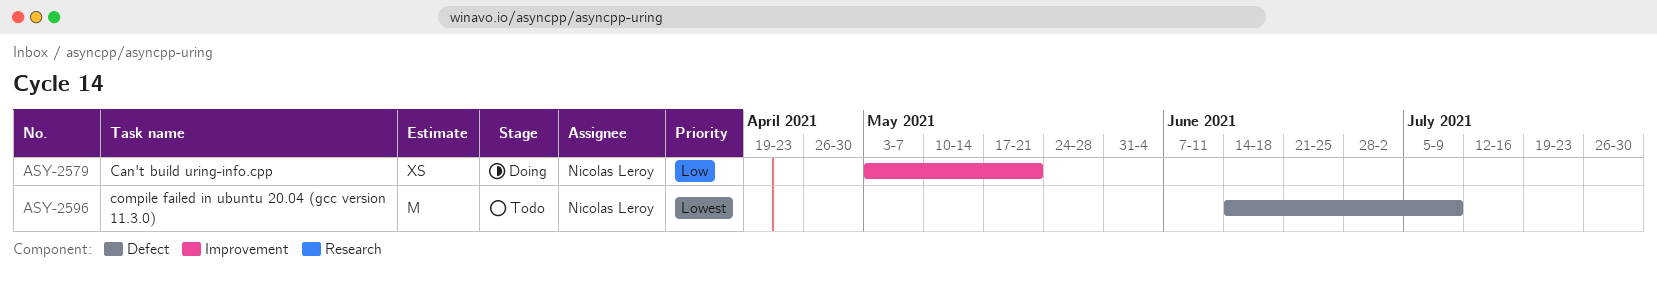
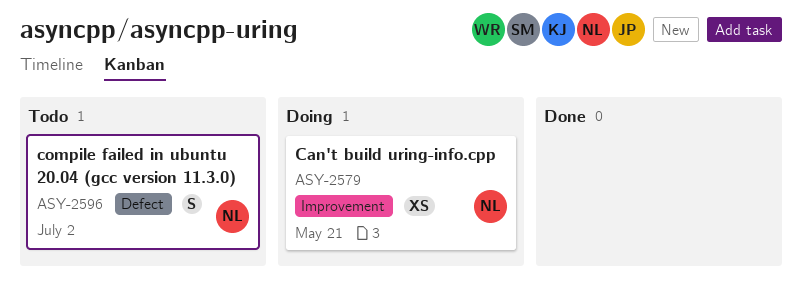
ASY-2596, estimate: M -> S
ASY-2596, due: Jul 9 -> Jul 2

